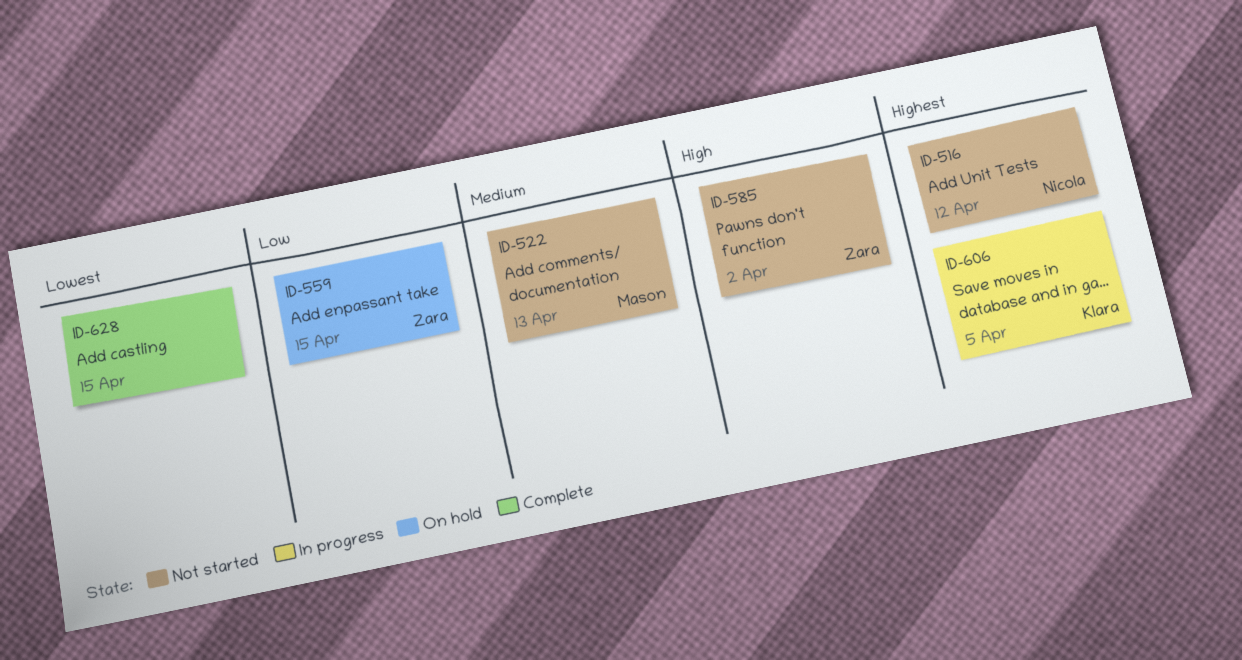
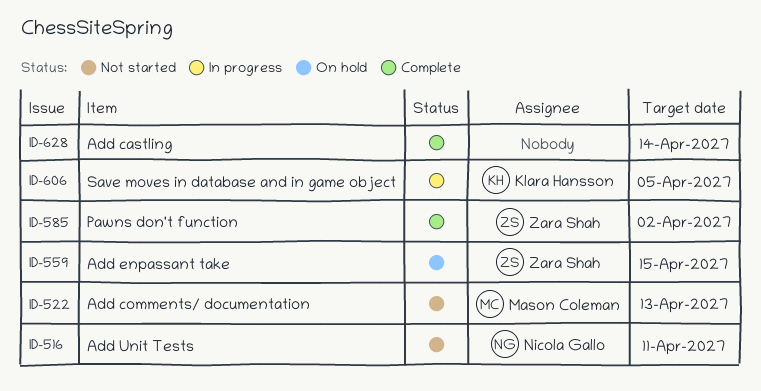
ID-516, due: Apr 12 -> Apr 11
ID-585, status: Not started -> Complete
ID-628, due: Apr 15 -> Apr 14

